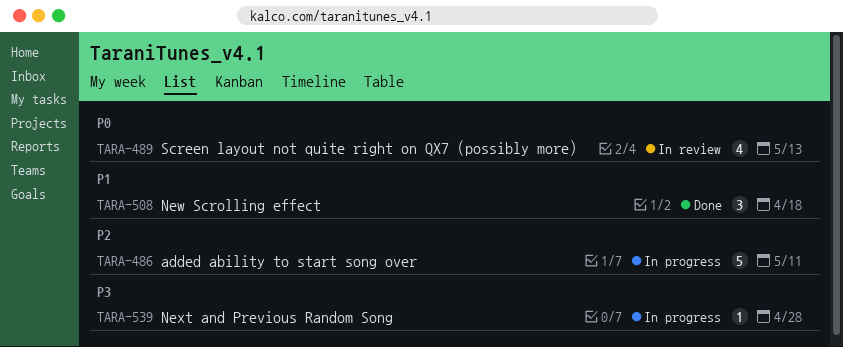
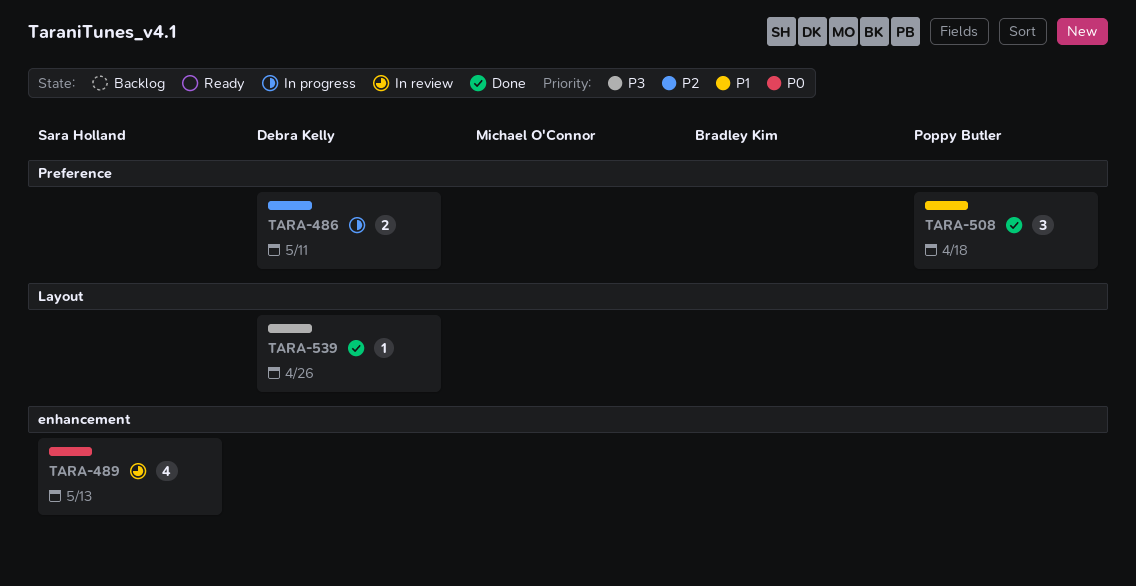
TARA-486, estimate: 5 -> 2
TARA-539, status: In progress -> Done
TARA-539, due: Apr 28 -> Apr 26

